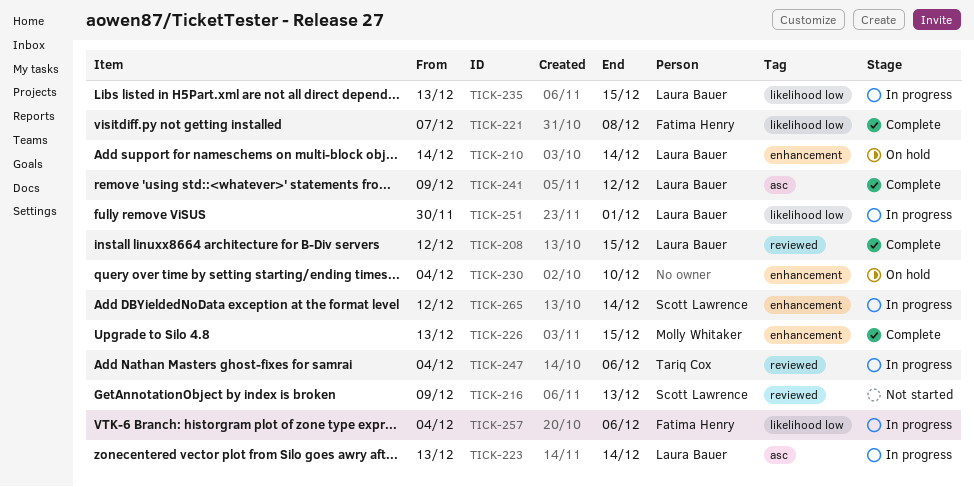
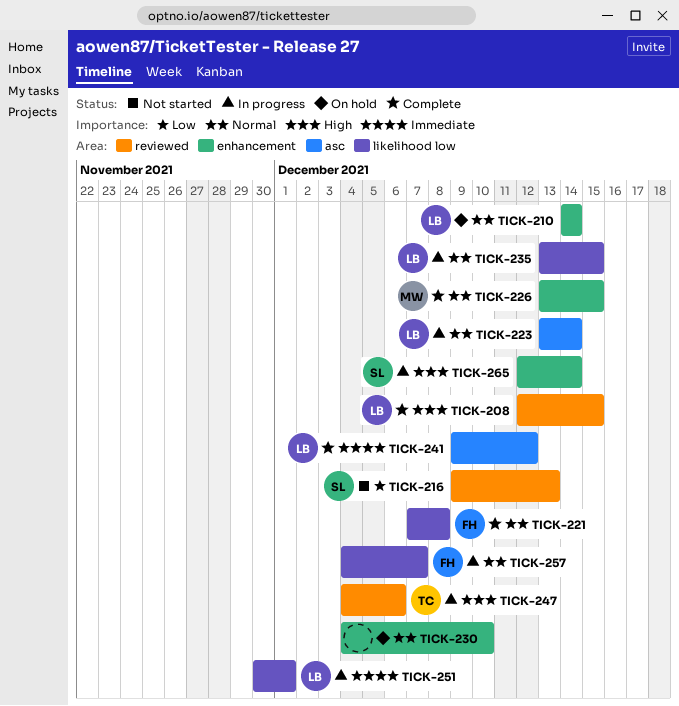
TICK-257, due: Dec 6 -> Dec 7

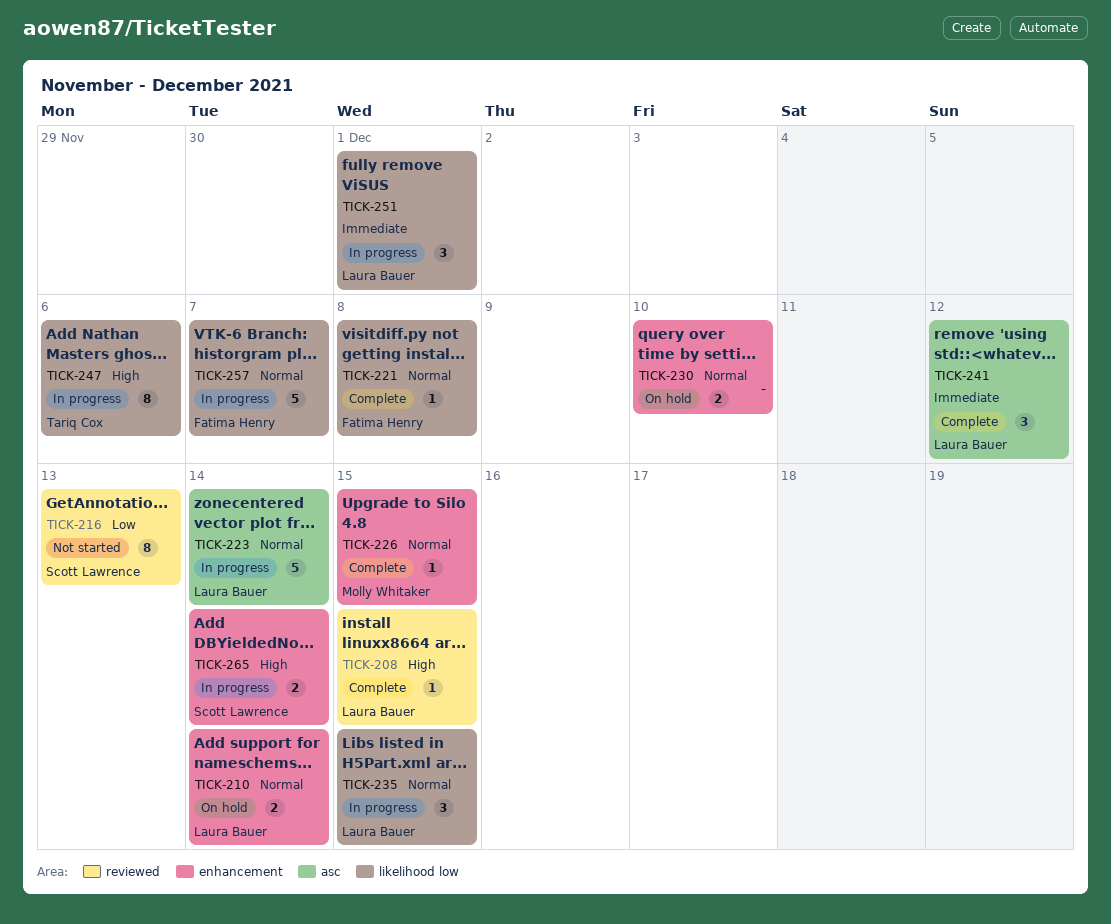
TICK-247, label: reviewed -> likelihood low

